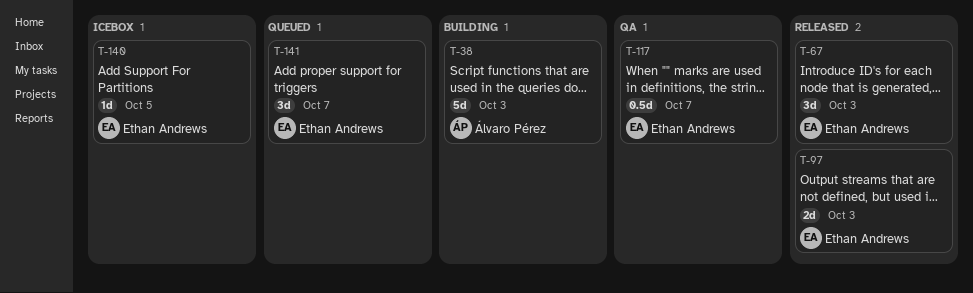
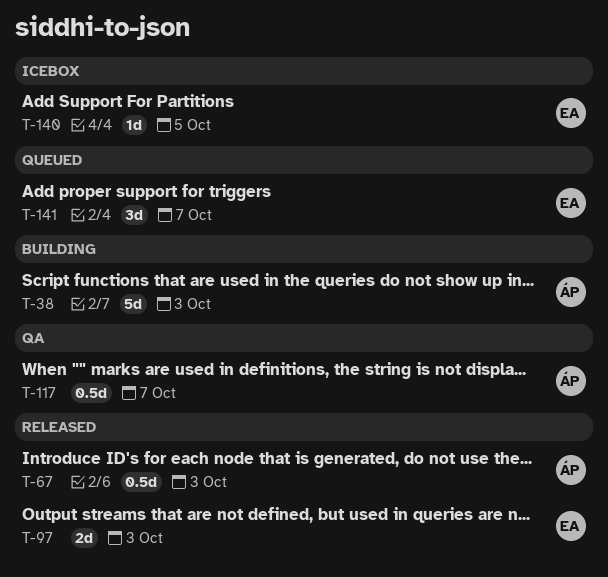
T-67, owner: Ethan Andrews -> Álvaro Pérez
T-67, estimate: 3d -> 0.5d
T-117, owner: Ethan Andrews -> Álvaro Pérez

